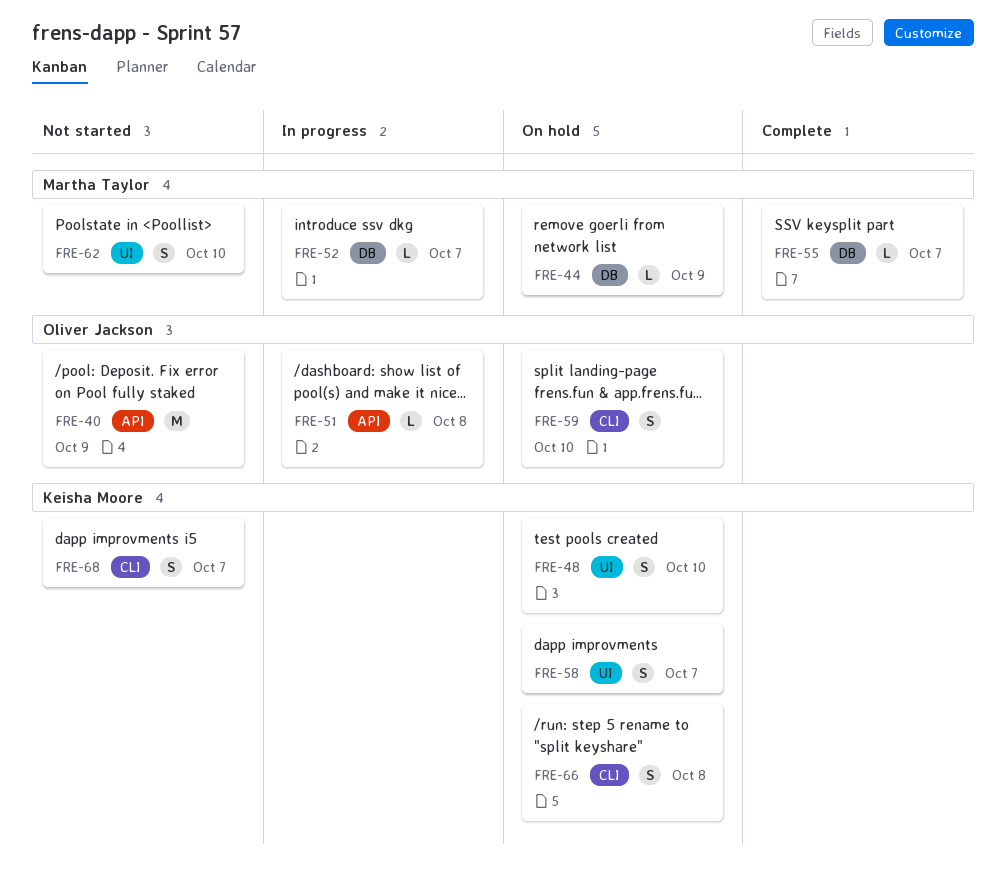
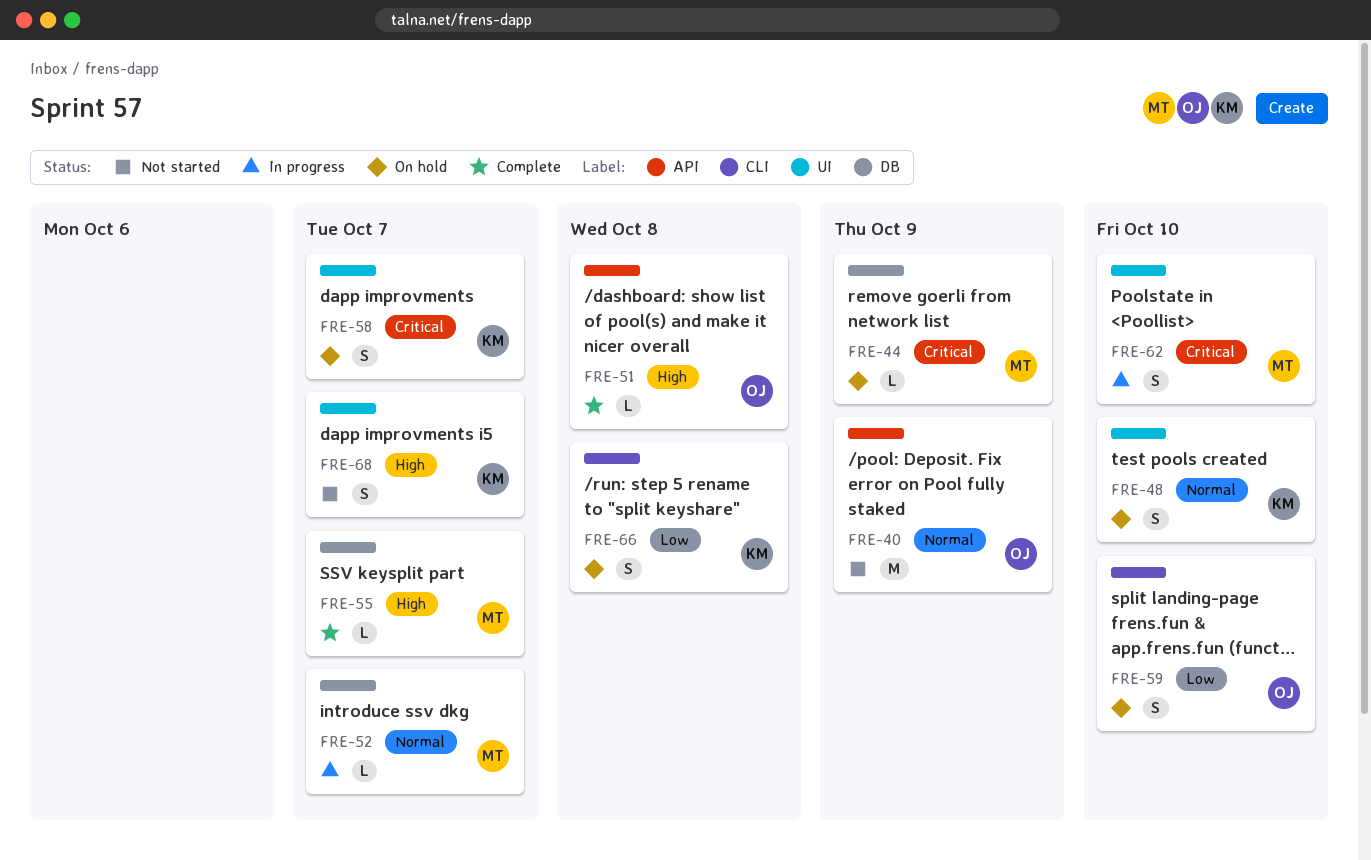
FRE-51, status: In progress -> Complete
FRE-62, status: Not started -> In progress
FRE-68, label: CLI -> UI

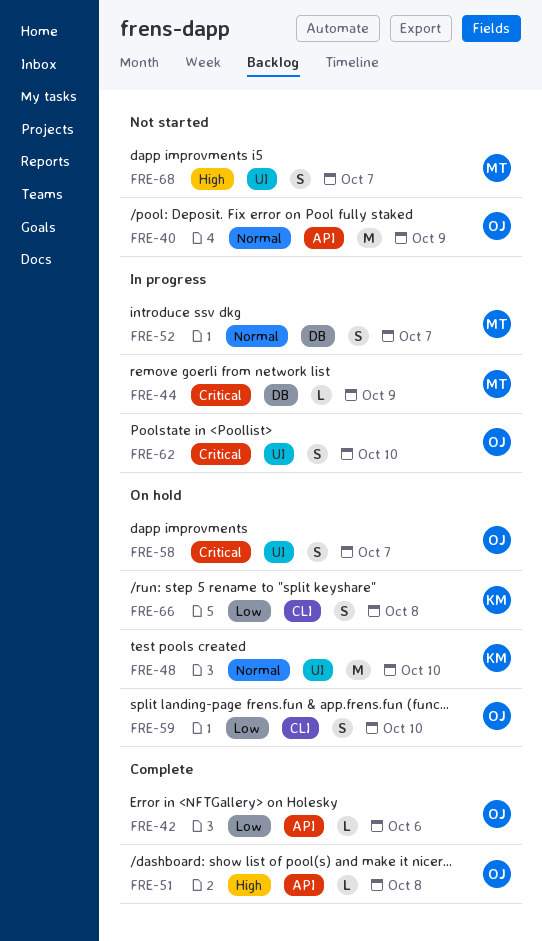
FRE-42: none -> present
FRE-44, status: On hold -> In progress
FRE-48, estimate: S -> M
FRE-52, estimate: L -> S
FRE-55: present -> none
FRE-58, owner: KM -> OJ
FRE-62, owner: MT -> OJ
FRE-68, owner: KM -> MT

